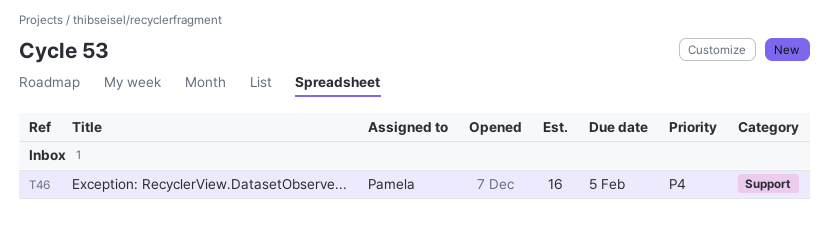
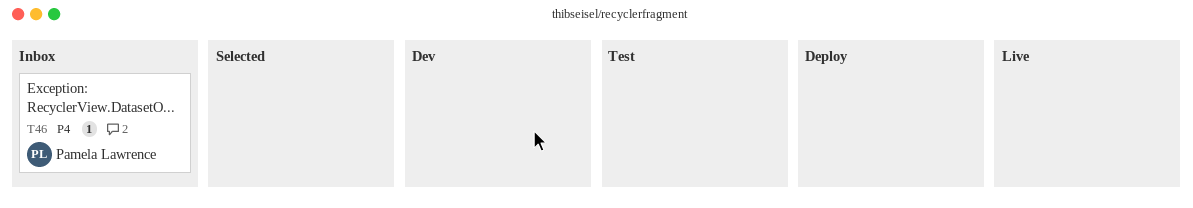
T46, estimate: 16 -> 1

